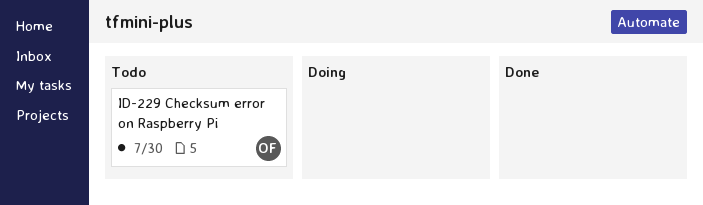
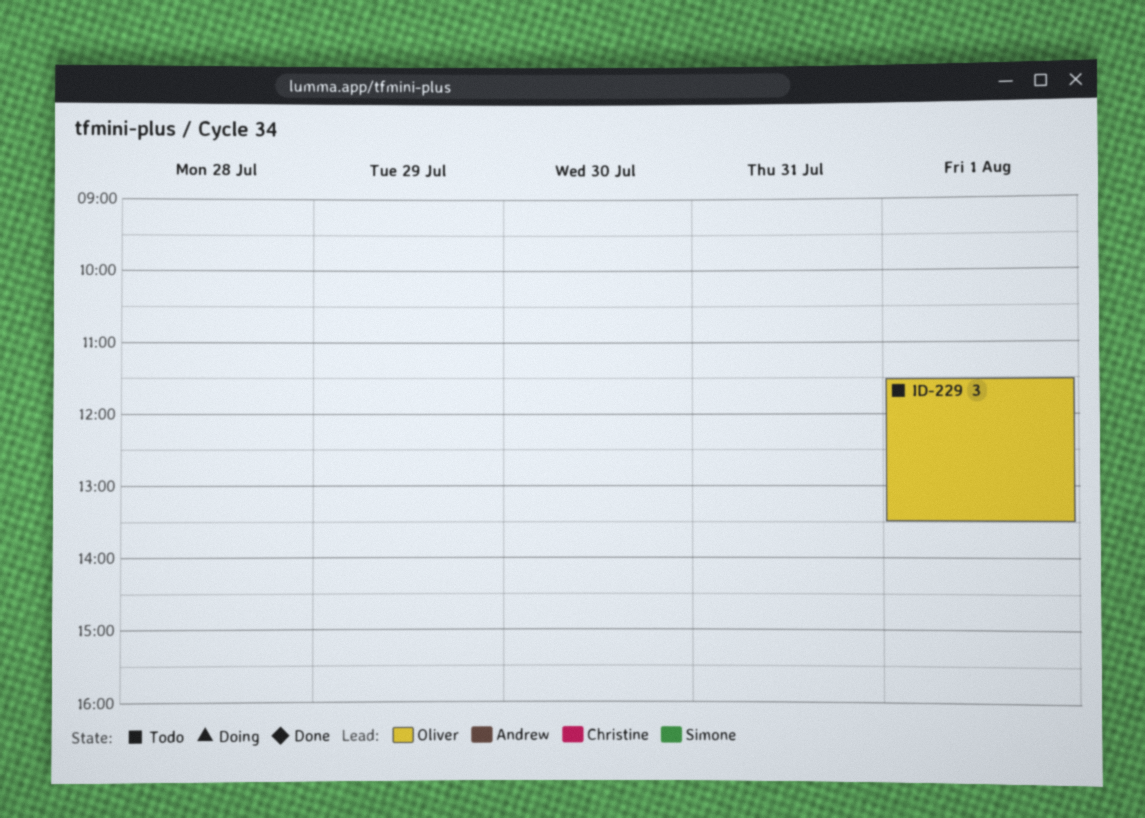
ID-229, estimate: 1 -> 3
ID-229, day: Jul 30 -> Aug 1

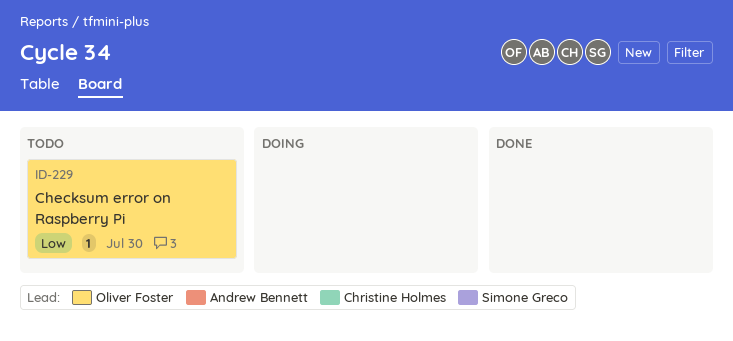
ID-229, estimate: 3 -> 1
ID-229, day: Aug 1 -> Jul 30

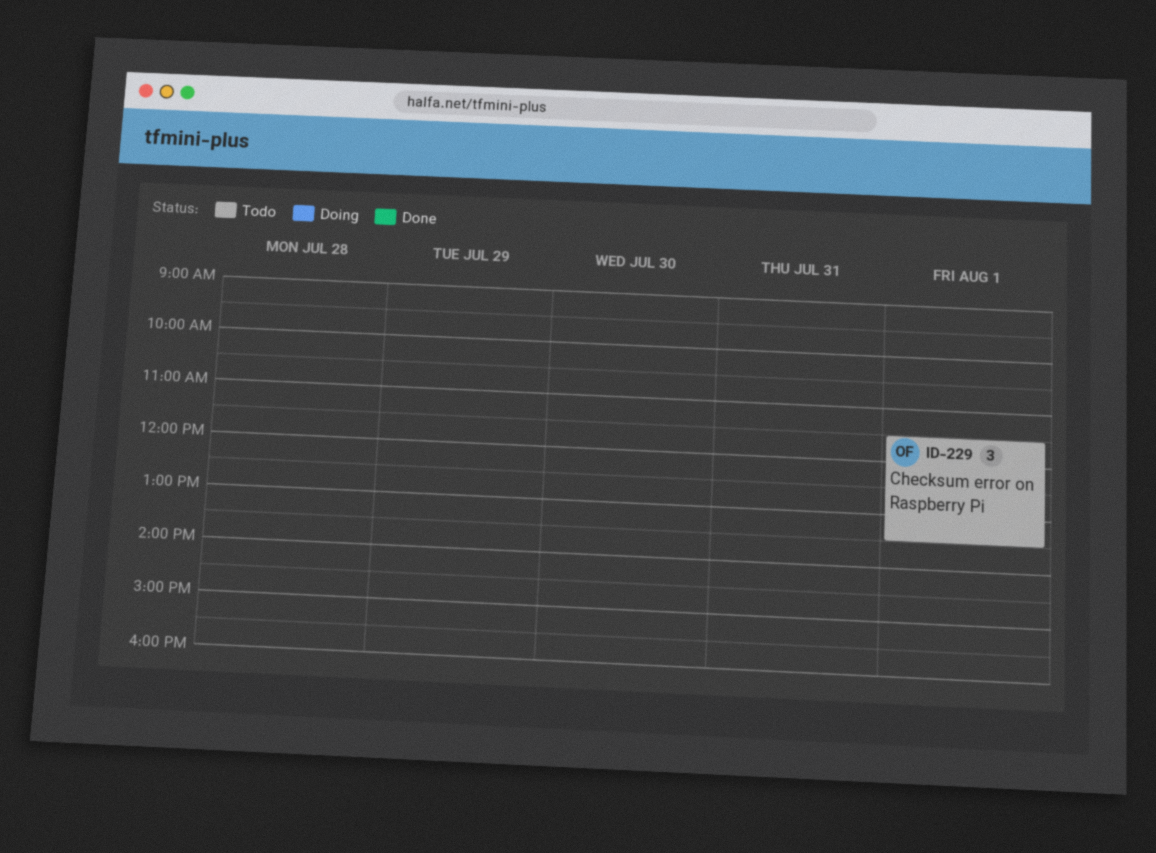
ID-229, estimate: 1 -> 3
ID-229, day: Jul 30 -> Aug 1

